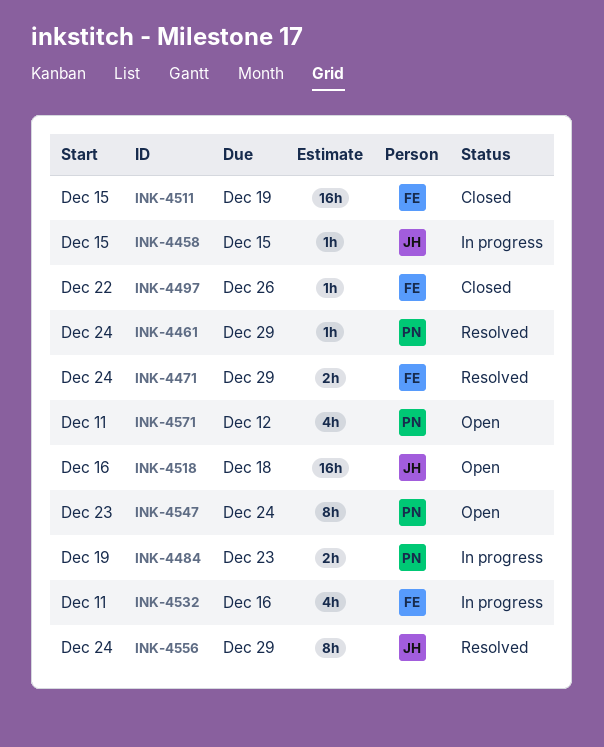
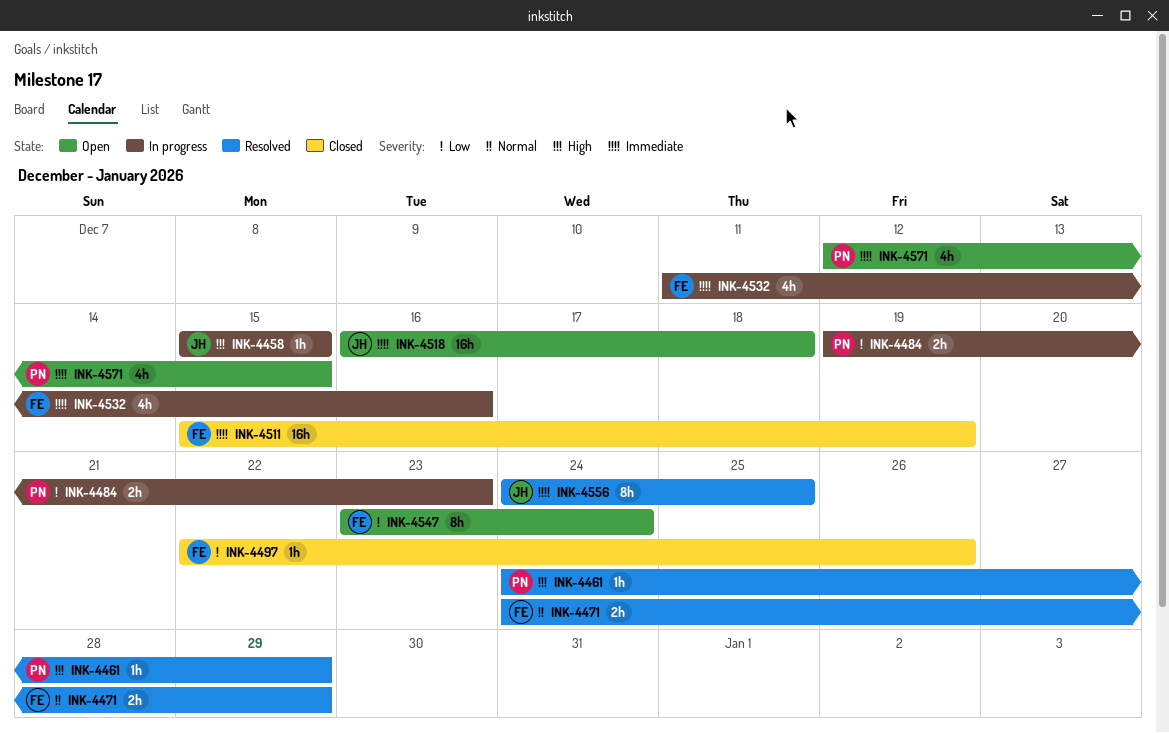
INK-4547, owner: PN -> FE
INK-4556, due: Dec 29 -> Dec 25
INK-4571, start: Dec 11 -> Dec 12
INK-4571, due: Dec 12 -> Dec 15

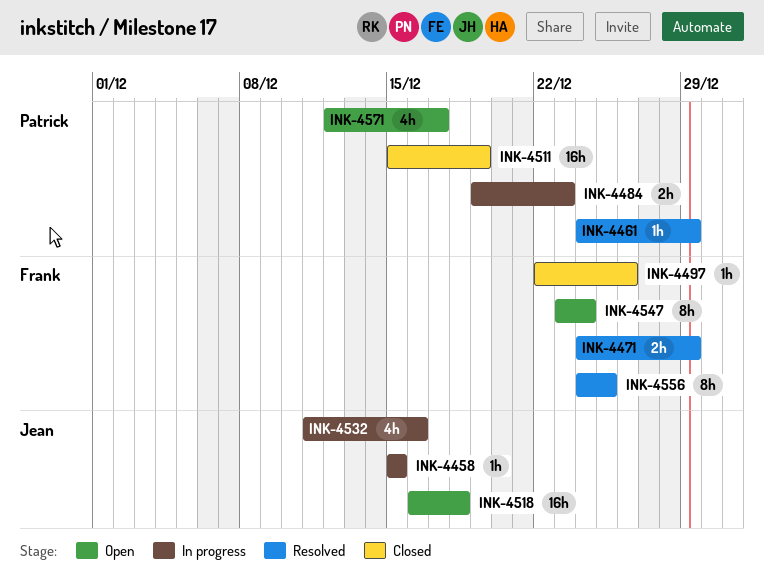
INK-4511, owner: Frank -> Patrick
INK-4532, owner: Frank -> Jean
INK-4556, owner: Jean -> Frank
INK-4571, due: Dec 15 -> Dec 17

